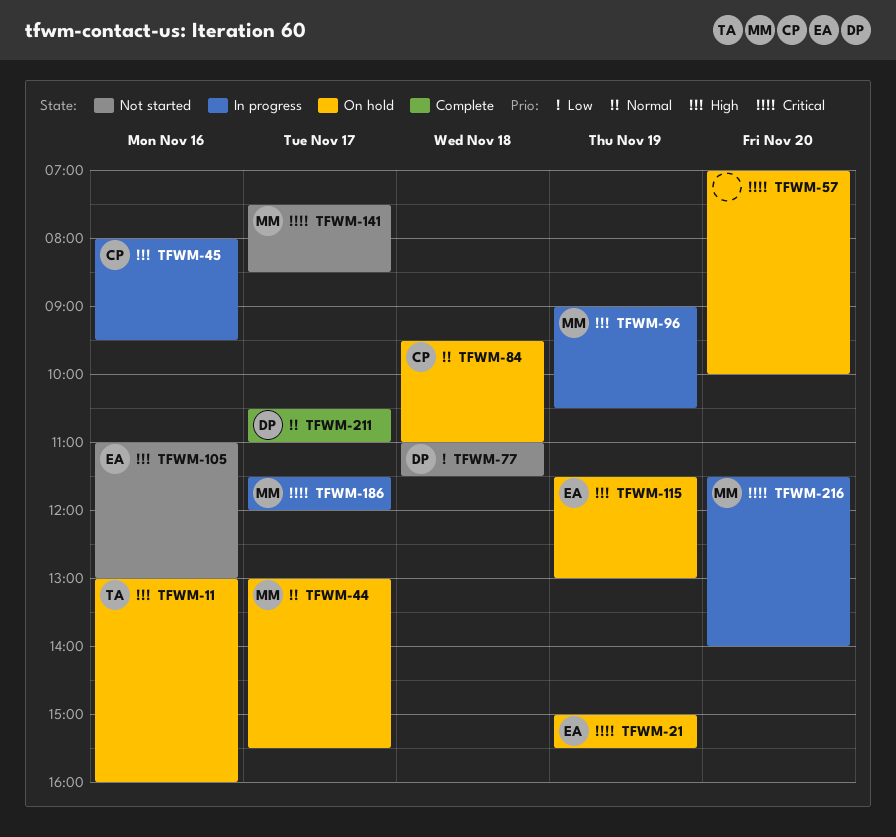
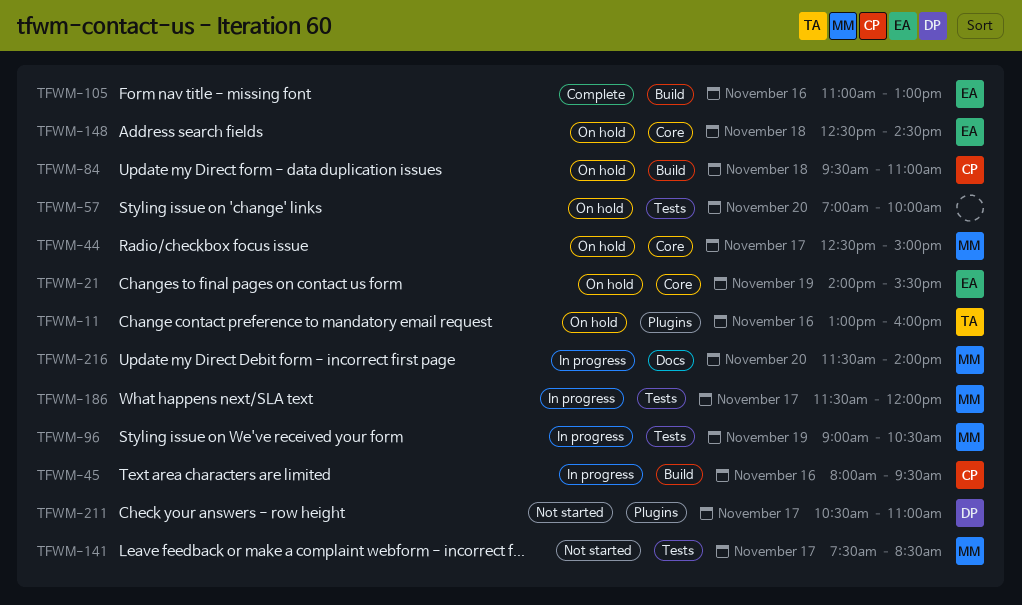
TFWM-21, begins: 15:00 -> 14:00
TFWM-44, begins: 13:00 -> 12:30
TFWM-44, ends: 15:30 -> 15:00
TFWM-77: present -> none
TFWM-105, status: Not started -> Complete
TFWM-115: present -> none
TFWM-148: none -> present
TFWM-211, status: Complete -> Not started

